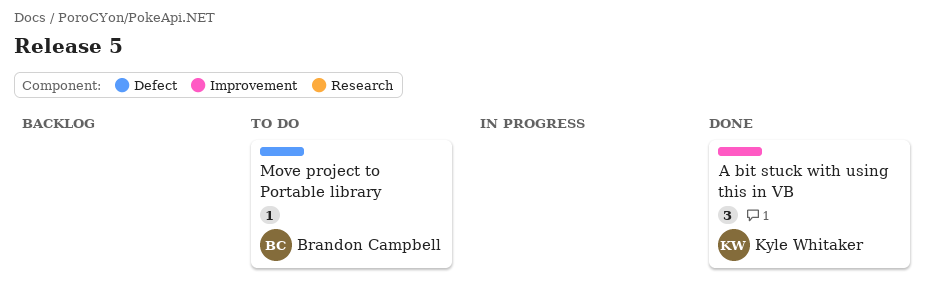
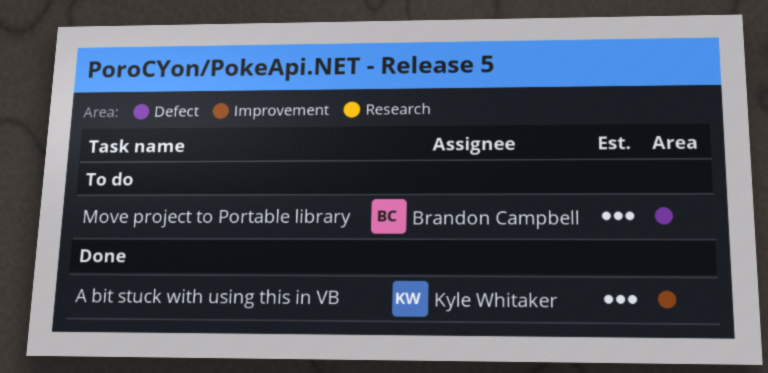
Move project to Portable library, estimate: 1 -> 3

